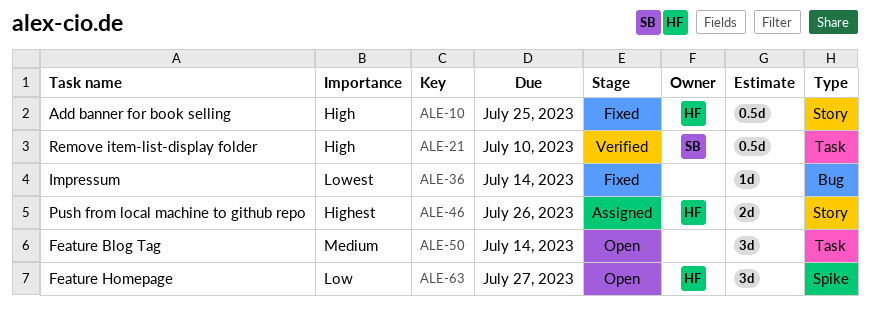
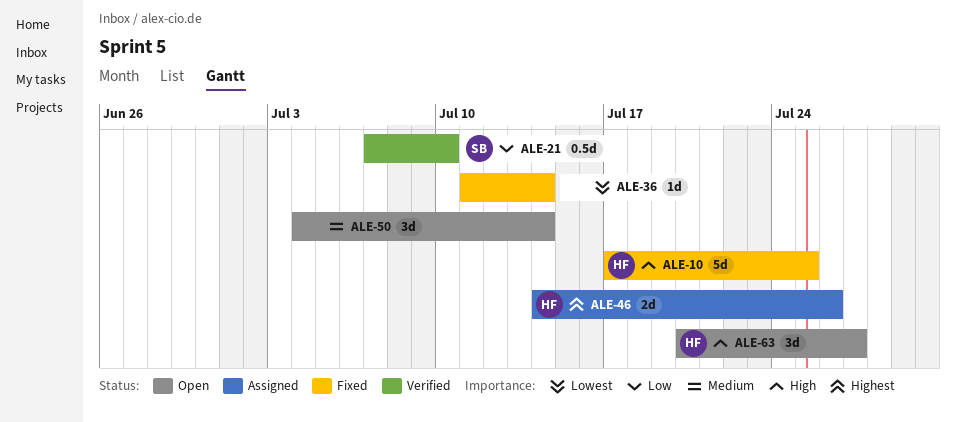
ALE-10, estimate: 0.5d -> 5d
ALE-21, priority: High -> Low
ALE-63, priority: Low -> High

